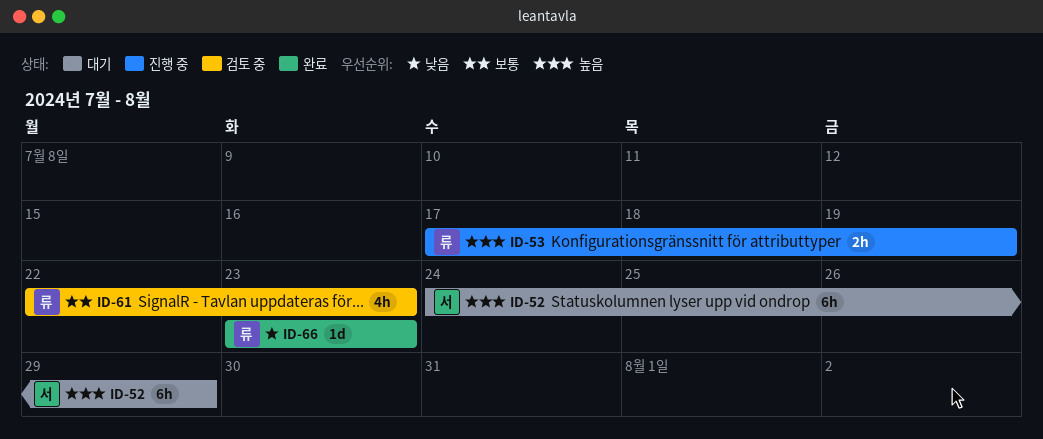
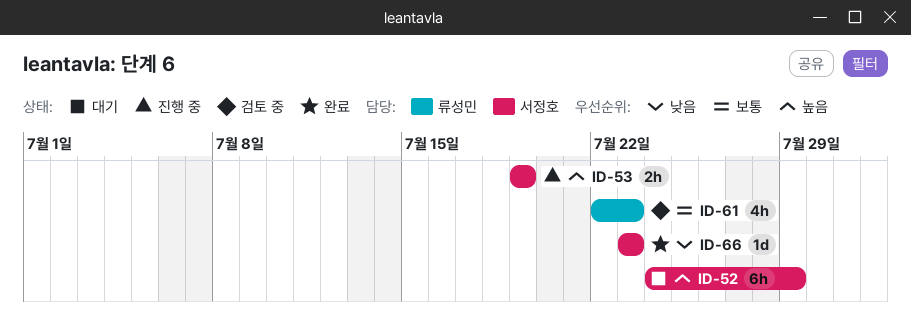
ID-53, owner: 류성민 -> 서정호
ID-53, start: Jul 17 -> Jul 19
ID-66, owner: 류성민 -> 서정호

